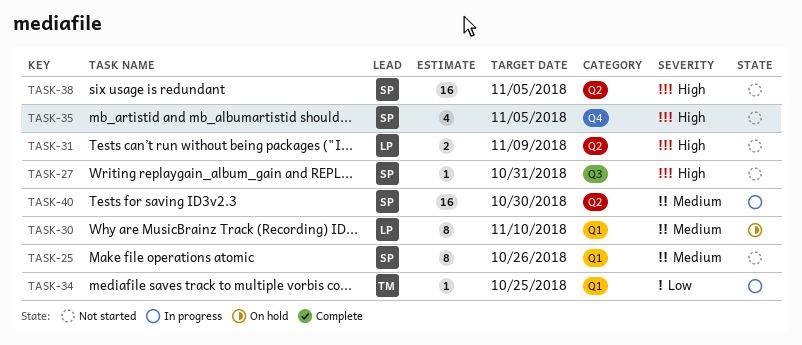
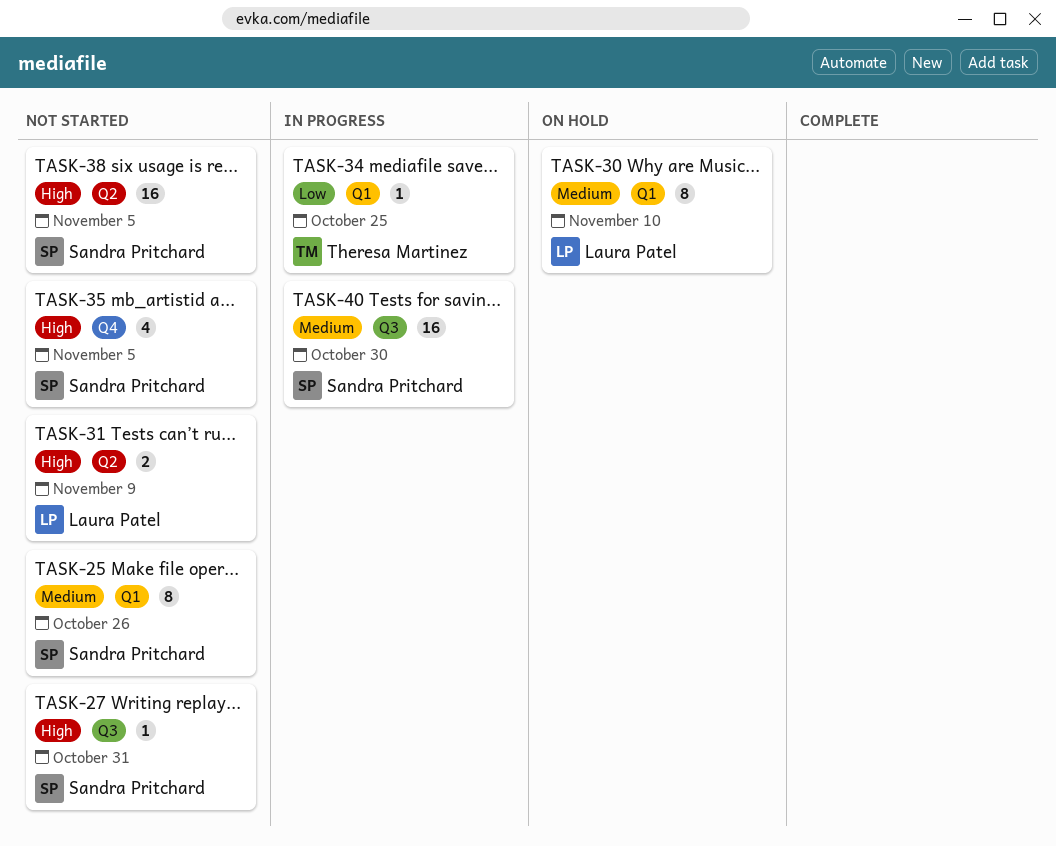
TASK-40, label: Q2 -> Q3

